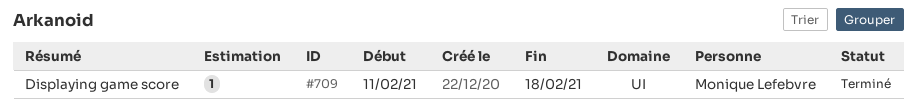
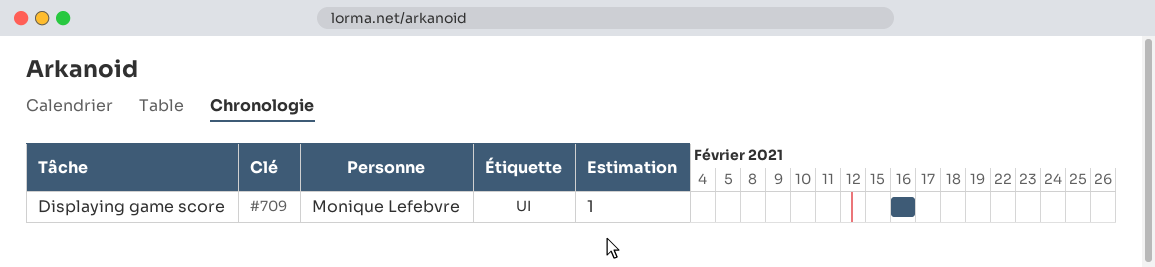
#709, start: Feb 11 -> Feb 16
#709, due: Feb 18 -> Feb 16

